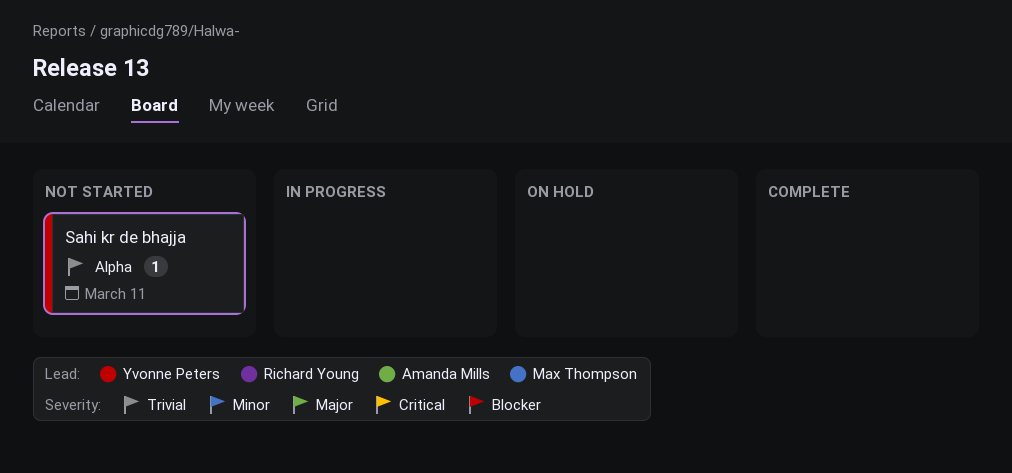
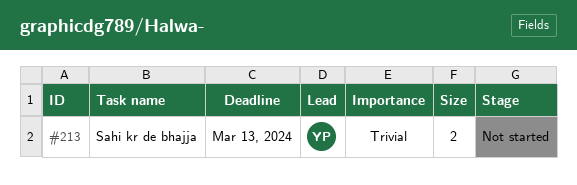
Sahi kr de bhajja, estimate: 1 -> 2
Sahi kr de bhajja, due: Mar 11 -> Mar 13

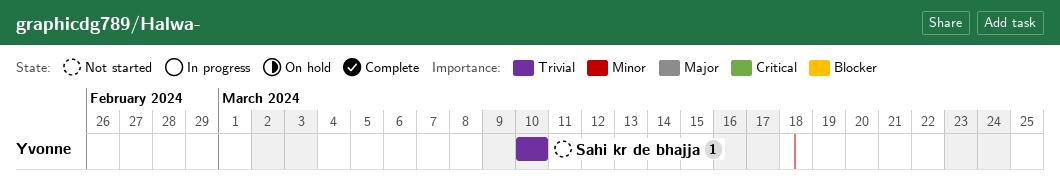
Sahi kr de bhajja, estimate: 2 -> 1
Sahi kr de bhajja, due: Mar 13 -> Mar 10

